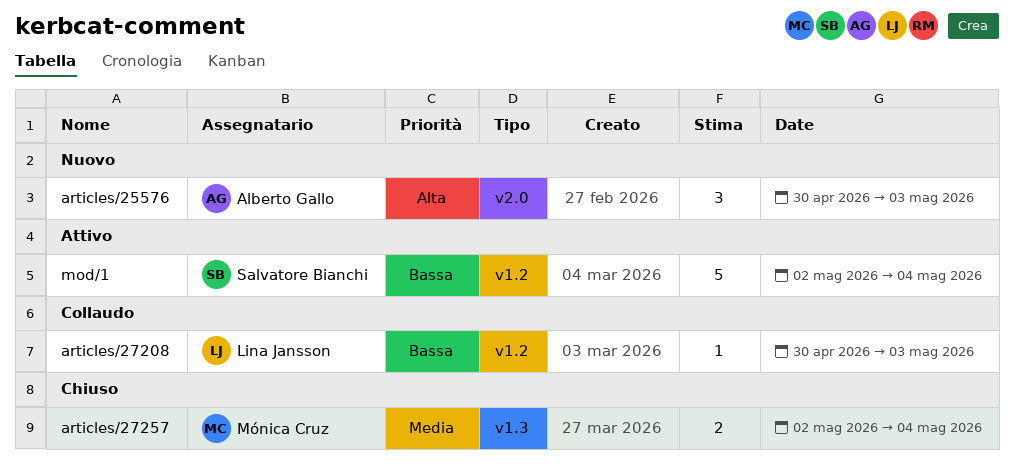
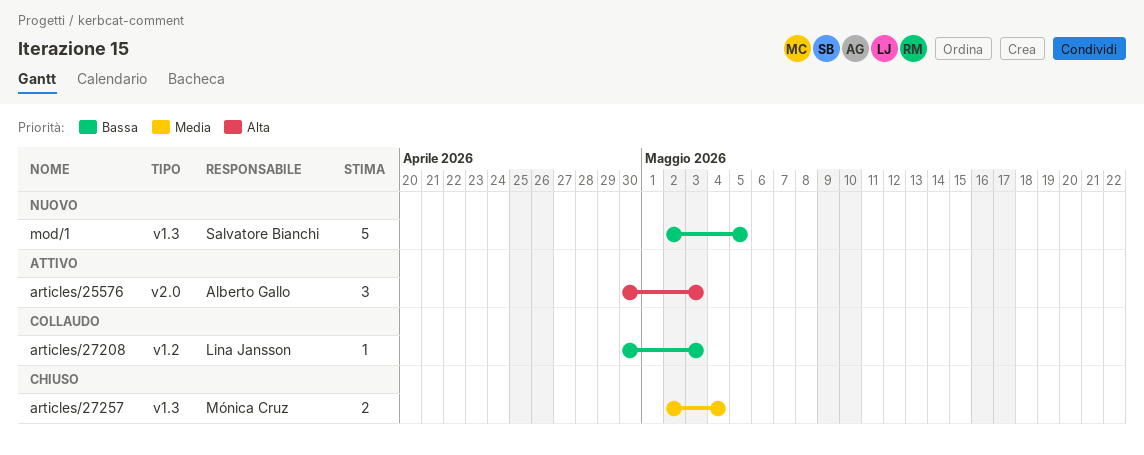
articles/25576, status: Nuovo -> Attivo
mod/1, status: Attivo -> Nuovo
mod/1, label: v1.2 -> v1.3
mod/1, due: May 4 -> May 5

